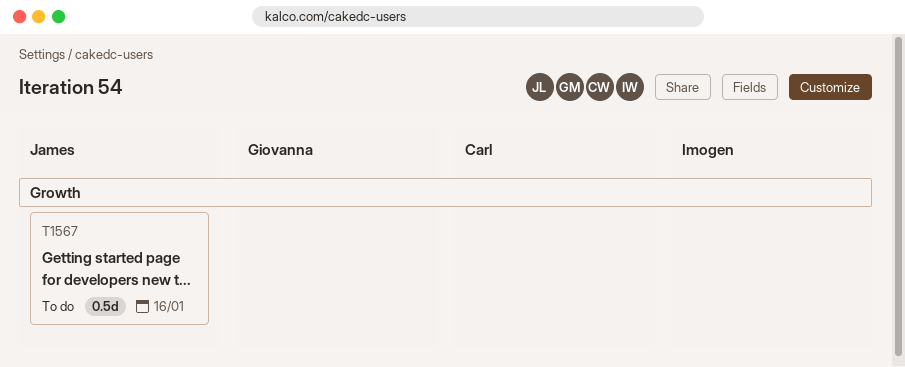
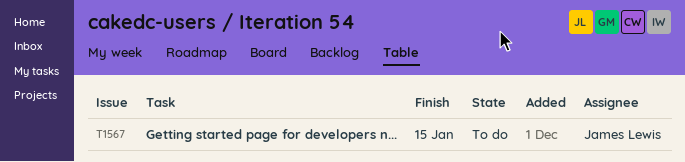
T1567, due: Jan 16 -> Jan 15

